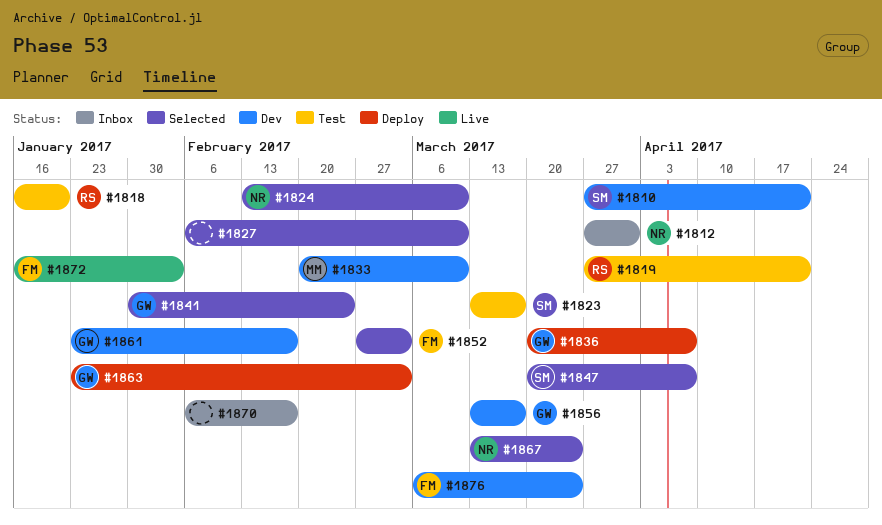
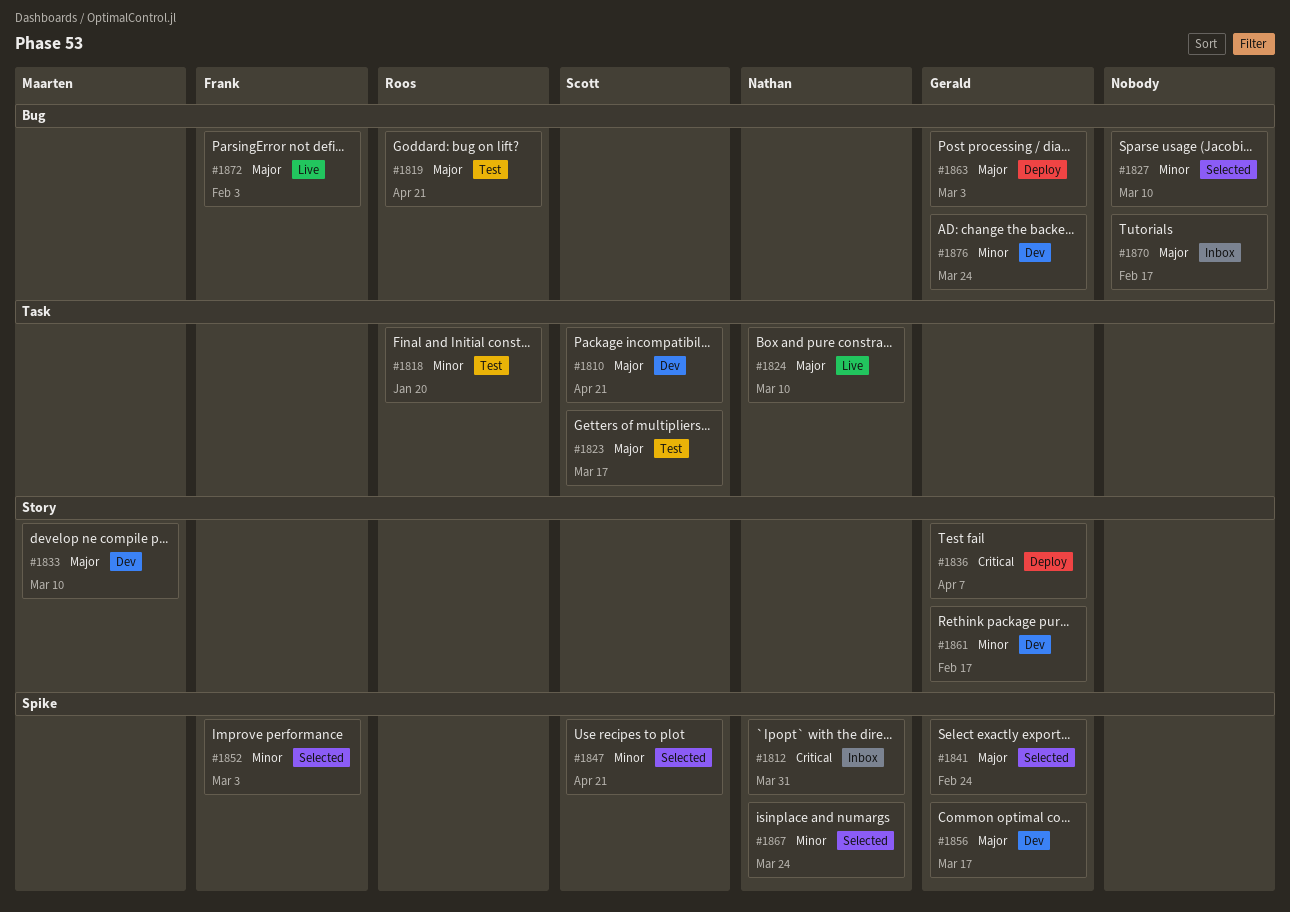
#1824, status: Selected -> Live
#1847, due: Apr 7 -> Apr 21
#1876, owner: Frank -> Gerald

